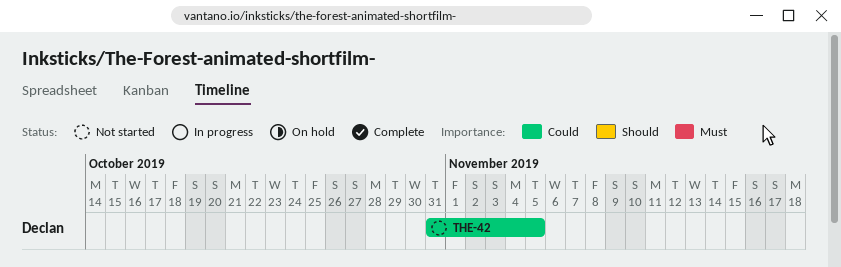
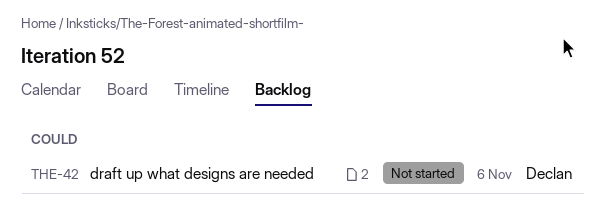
THE-42, due: Nov 5 -> Nov 6

